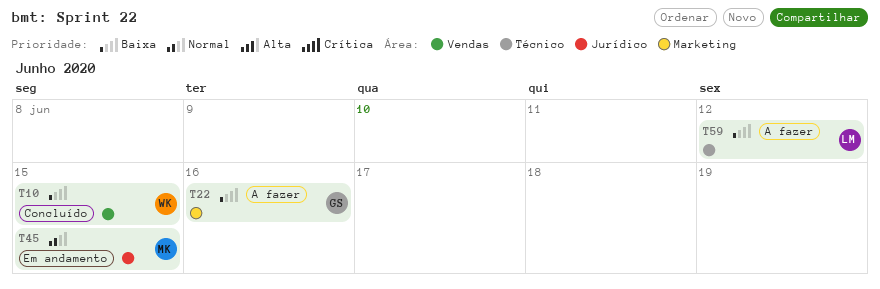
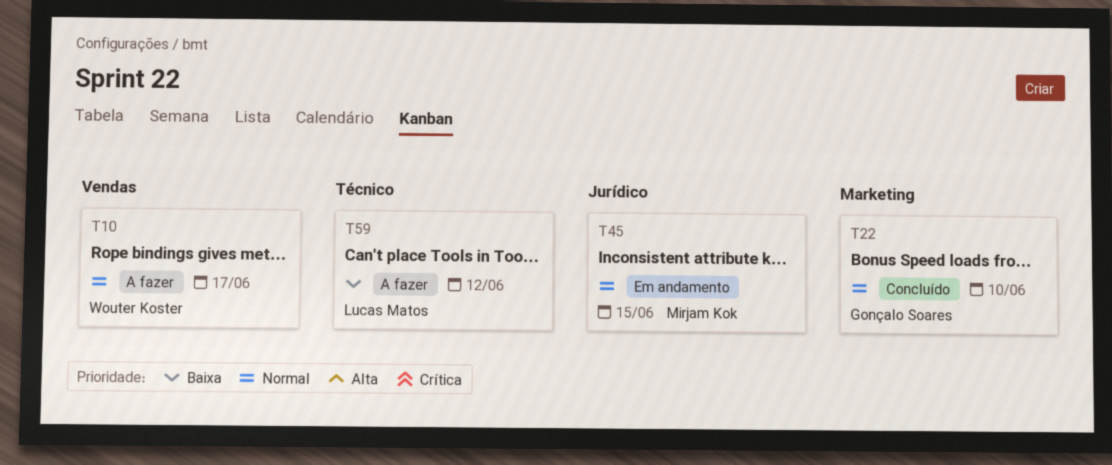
T10, status: Concluído -> A fazer
T10, priority: Baixa -> Normal
T10, due: Jun 15 -> Jun 17
T22, status: A fazer -> Concluído
T22, priority: Baixa -> Normal
T22, due: Jun 16 -> Jun 10

